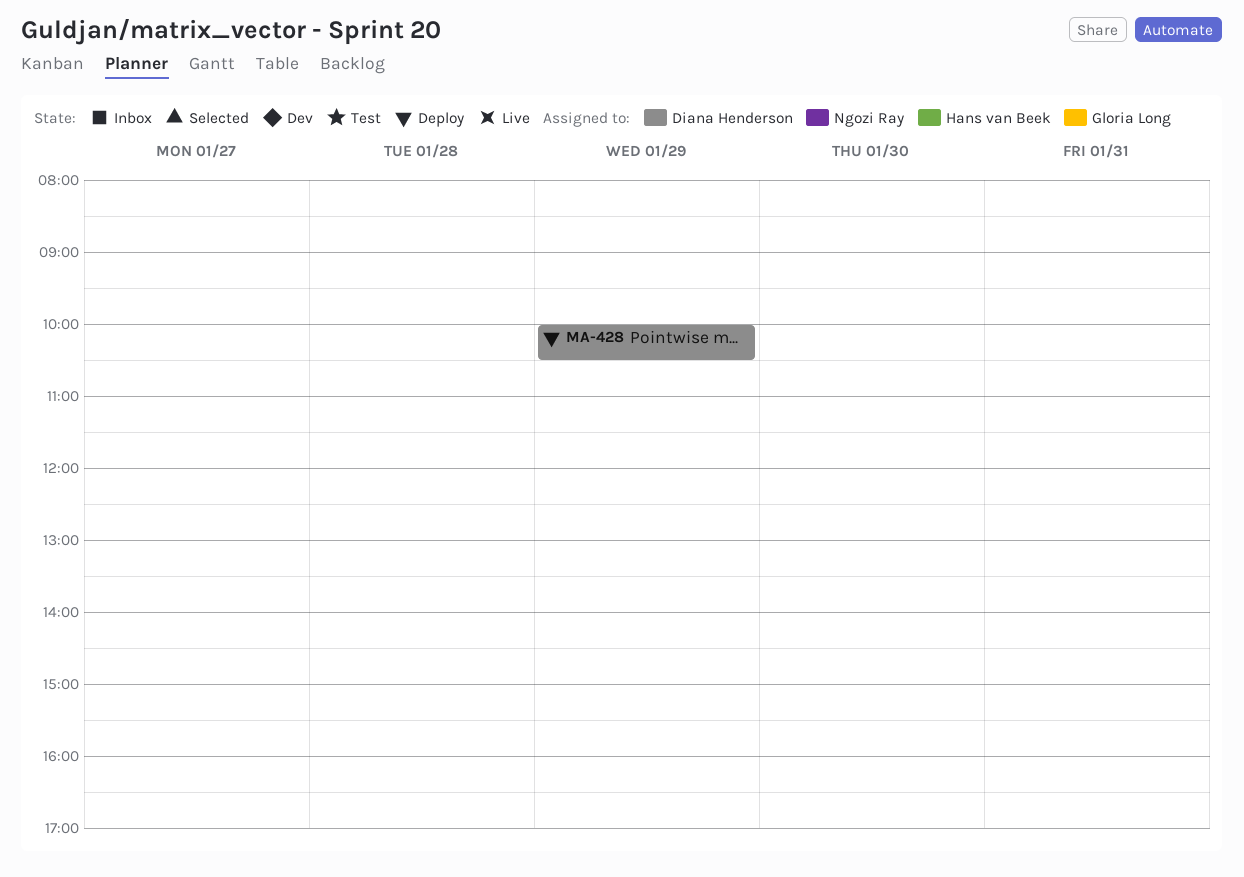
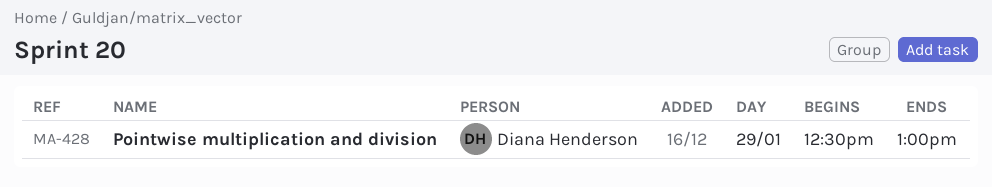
MA-428, begins: 10:00 -> 12:30
MA-428, ends: 10:30 -> 13:00

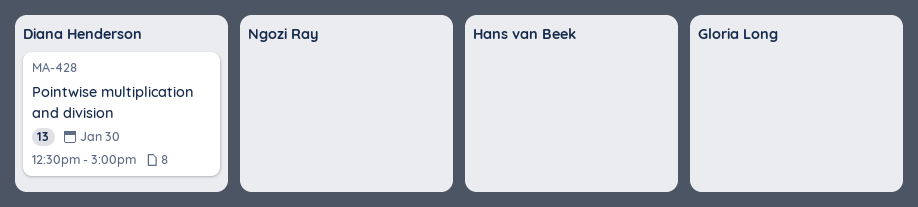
MA-428, day: Jan 29 -> Jan 30
MA-428, ends: 13:00 -> 15:00

